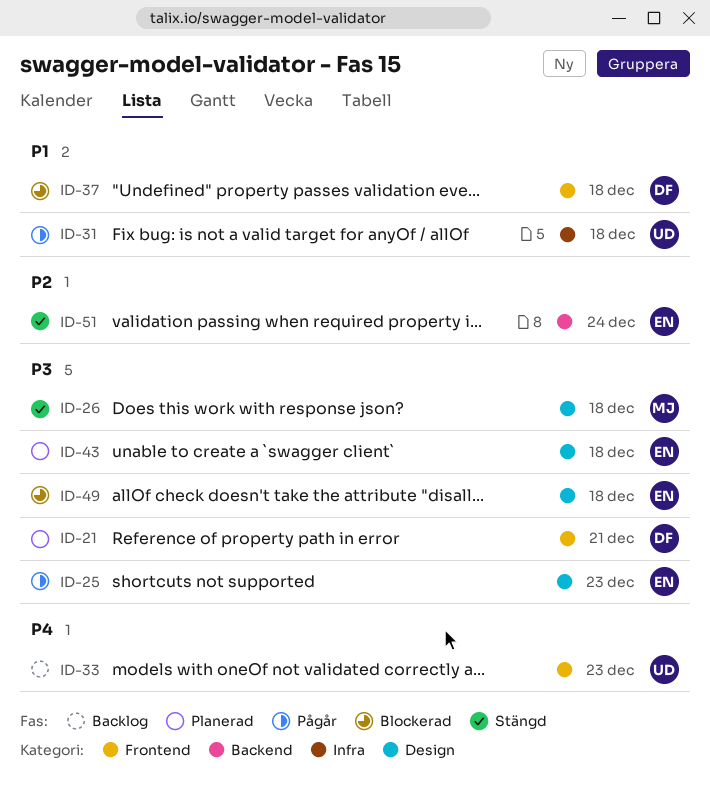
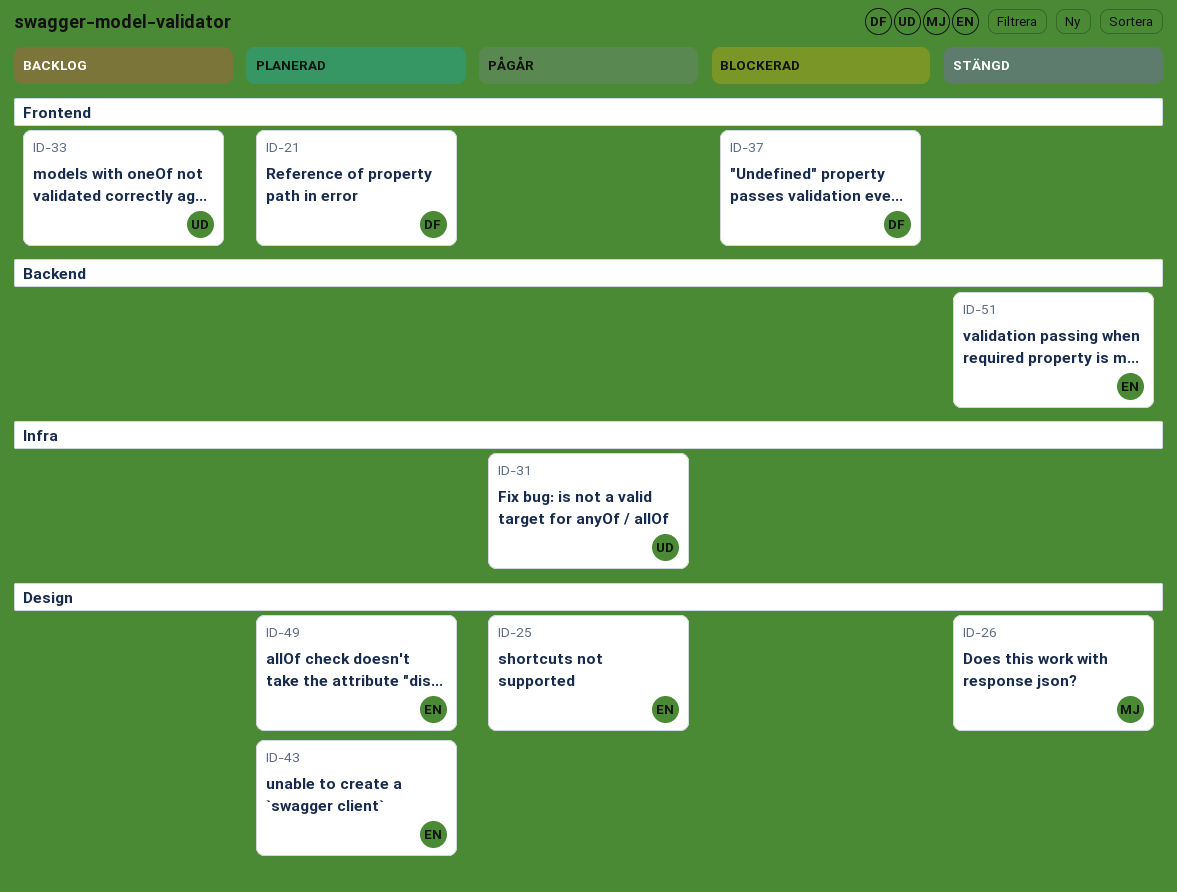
ID-49, status: Blockerad -> Planerad

